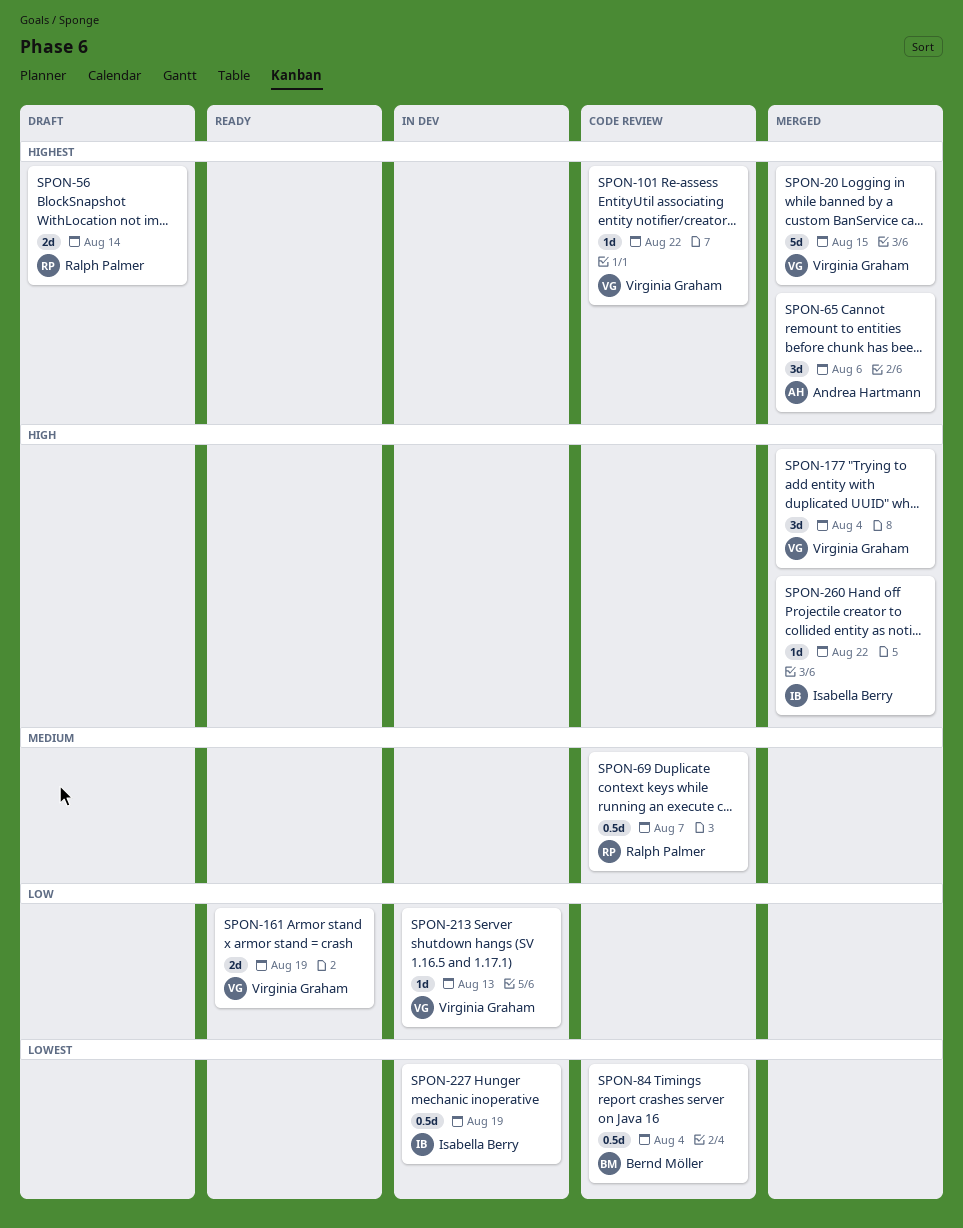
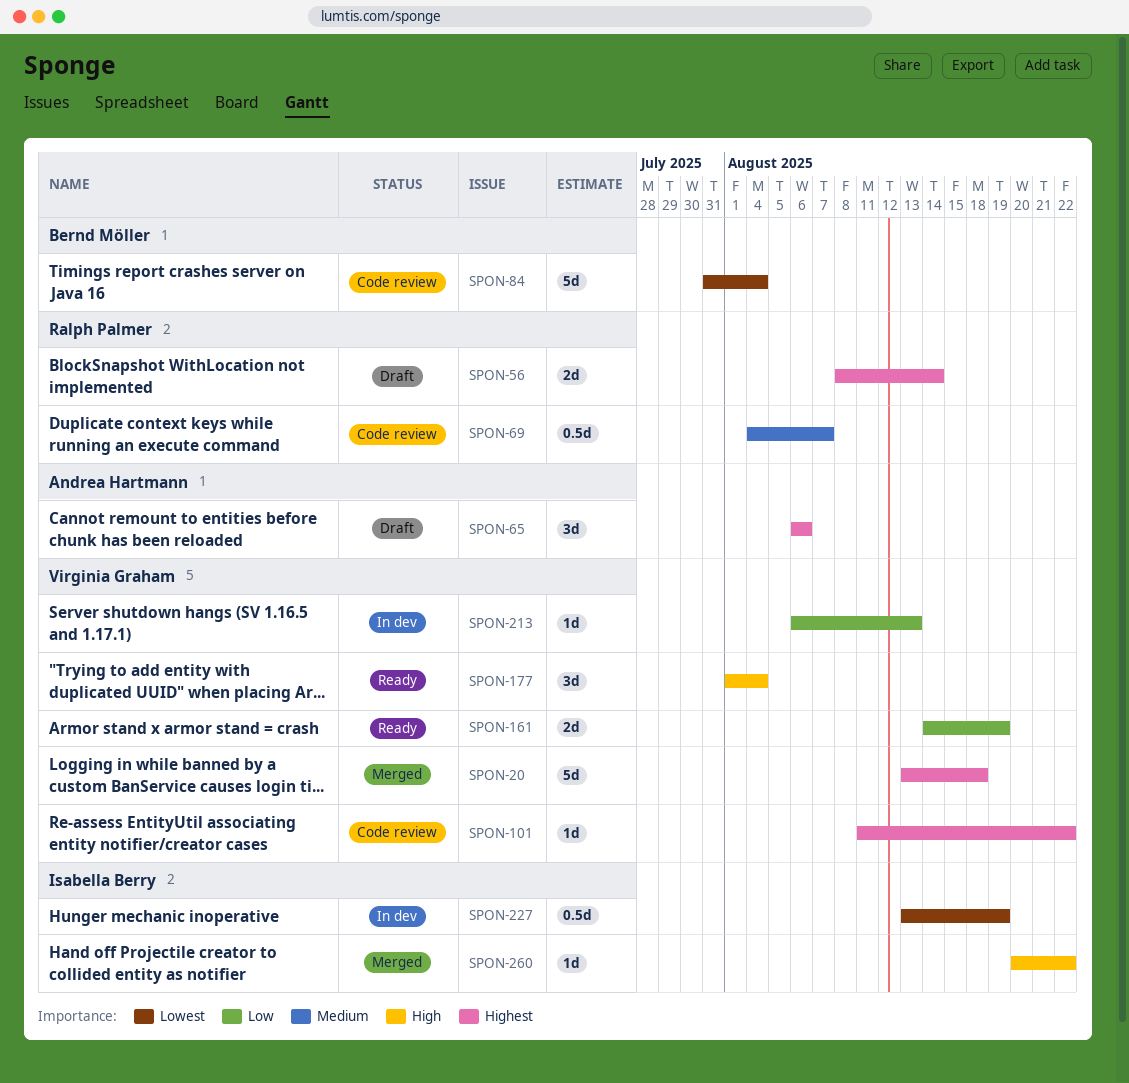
SPON-20, due: Aug 15 -> Aug 18
SPON-65, status: Merged -> Draft
SPON-84, estimate: 0.5d -> 5d
SPON-177, status: Merged -> Ready

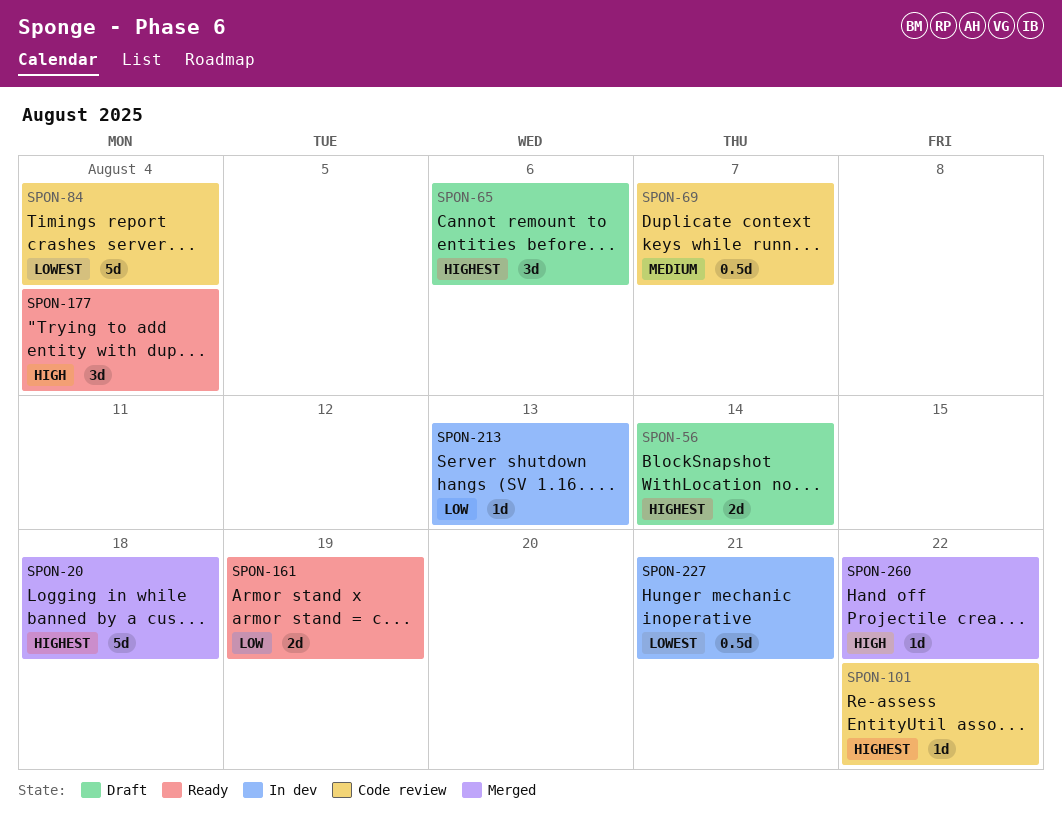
SPON-227, due: Aug 19 -> Aug 21

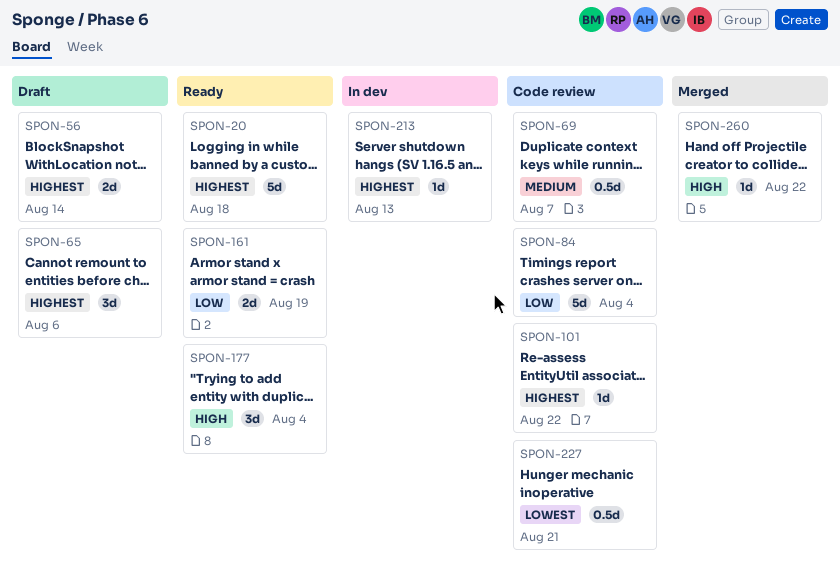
SPON-20, status: Merged -> Ready
SPON-84, priority: Lowest -> Low
SPON-213, priority: Low -> Highest
SPON-227, status: In dev -> Code review

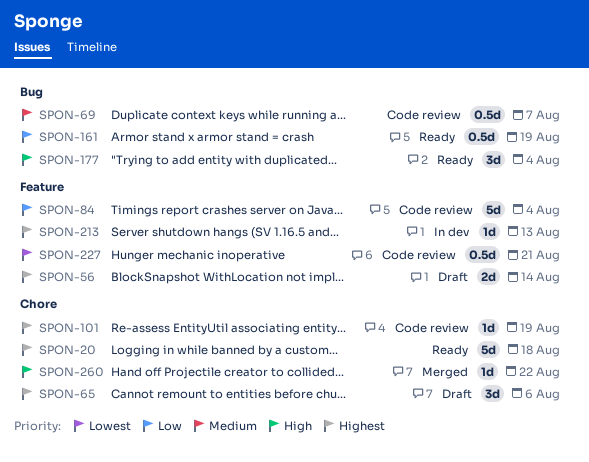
SPON-101, due: Aug 22 -> Aug 19
SPON-161, estimate: 2d -> 0.5d

